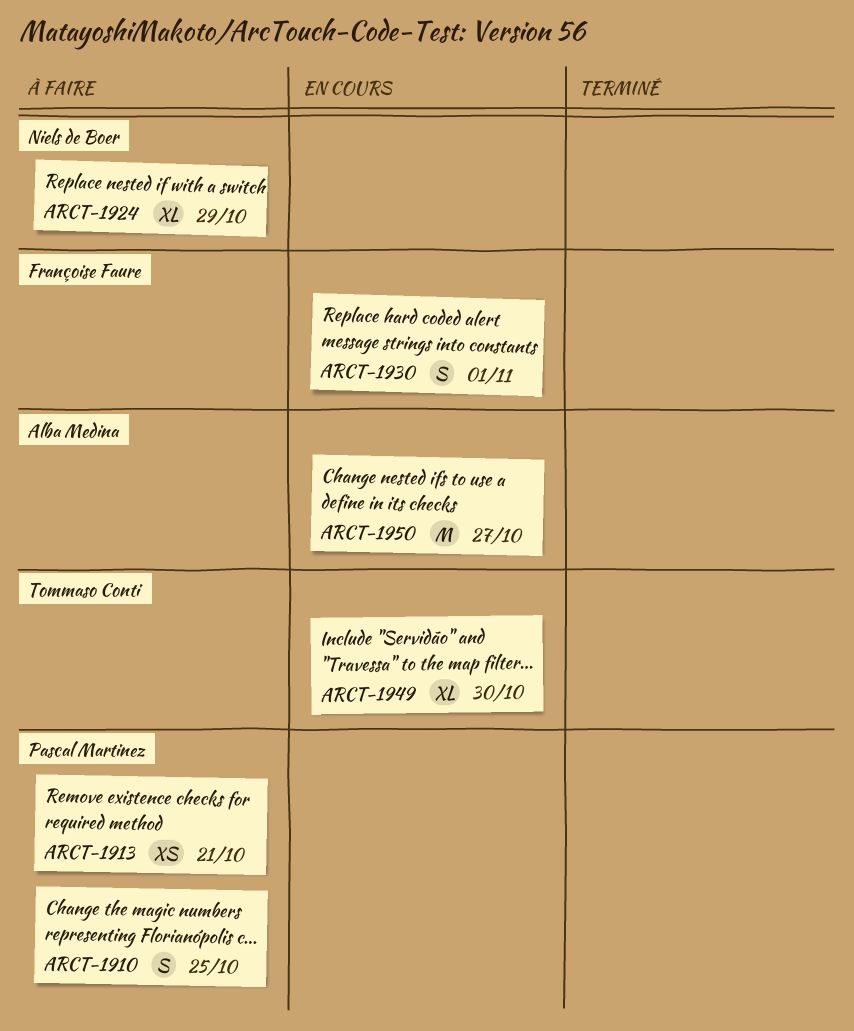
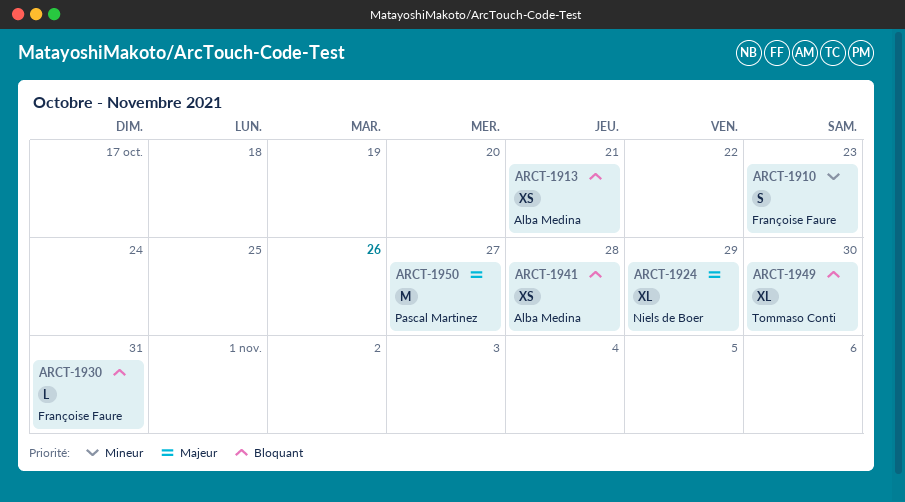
ARCT-1910, owner: Pascal Martinez -> Françoise Faure
ARCT-1910, due: Oct 25 -> Oct 23
ARCT-1913, owner: Pascal Martinez -> Alba Medina
ARCT-1930, estimate: S -> L
ARCT-1930, due: Nov 1 -> Oct 31
ARCT-1941: none -> present
ARCT-1950, owner: Alba Medina -> Pascal Martinez

